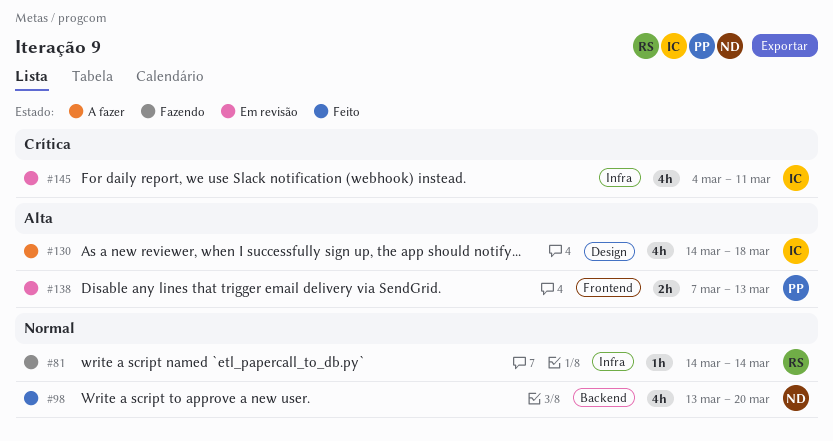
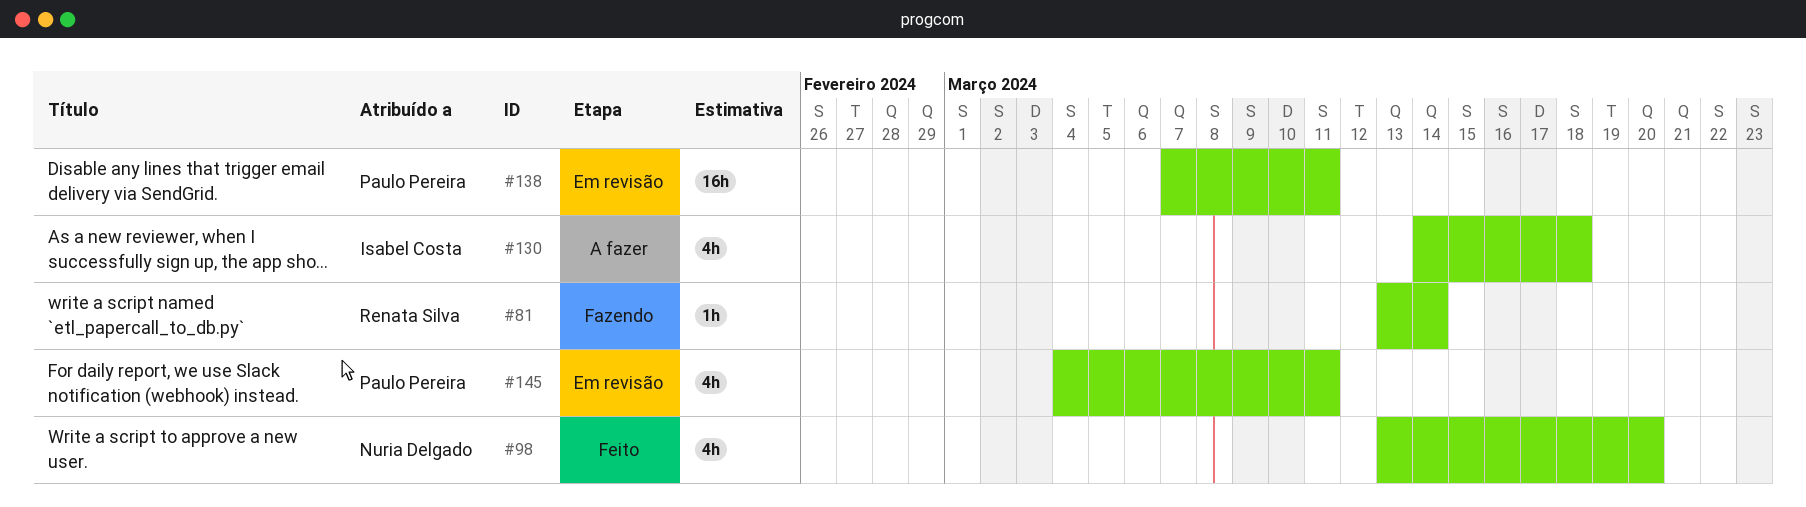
#81, start: Mar 14 -> Mar 13
#138, estimate: 2h -> 16h
#138, due: Mar 13 -> Mar 11
#145, owner: Isabel Costa -> Paulo Pereira

